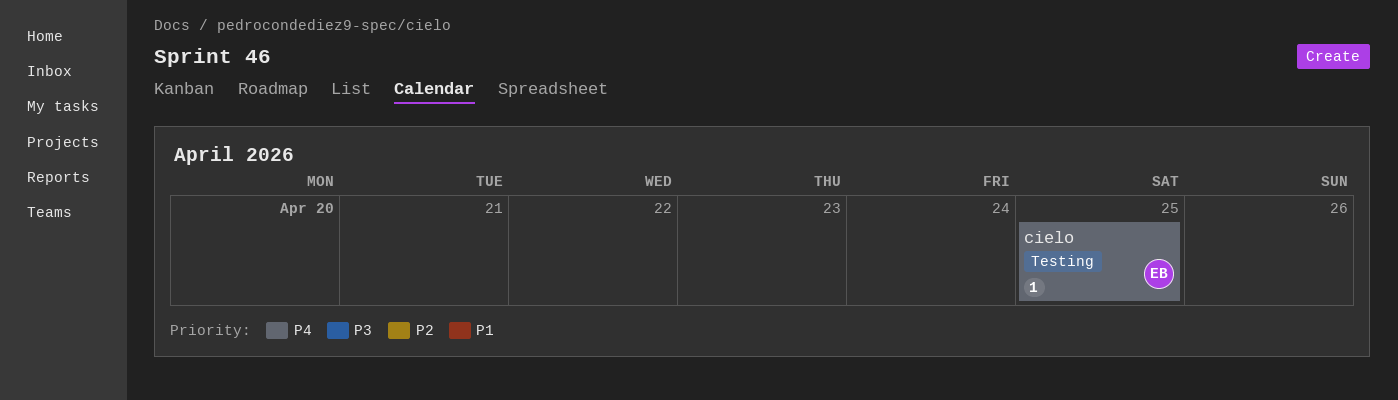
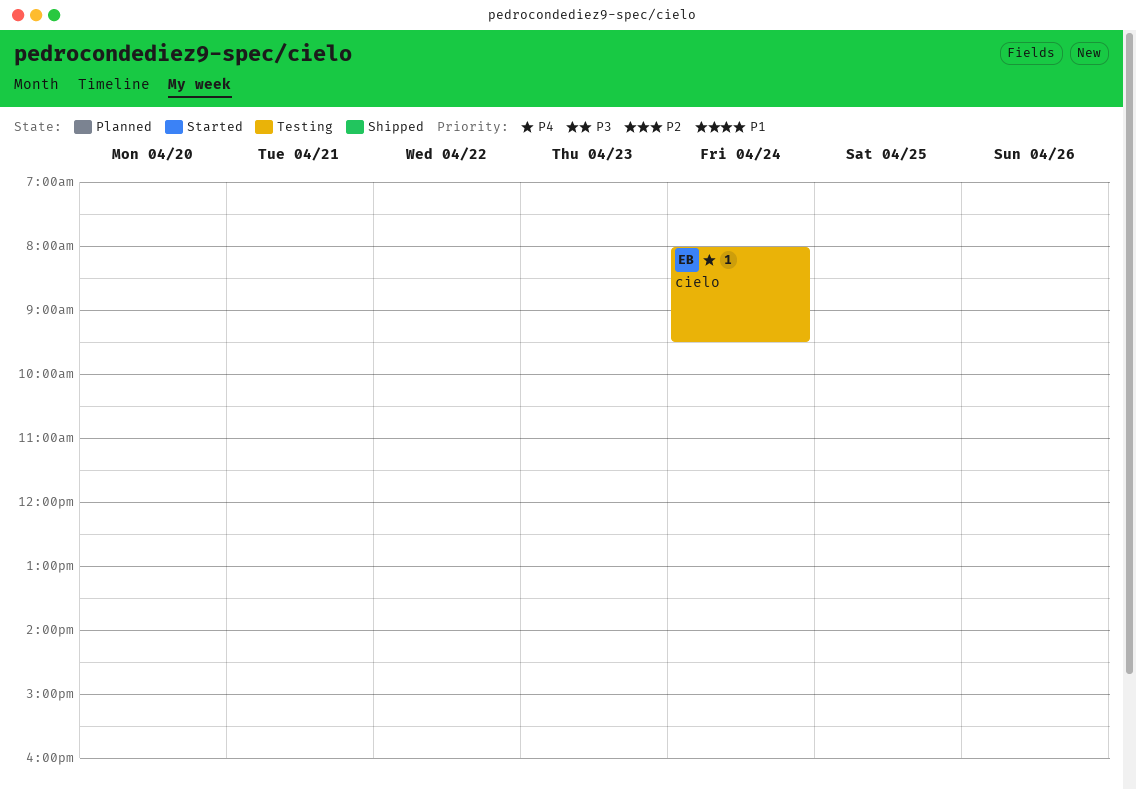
cielo, day: Apr 25 -> Apr 24

